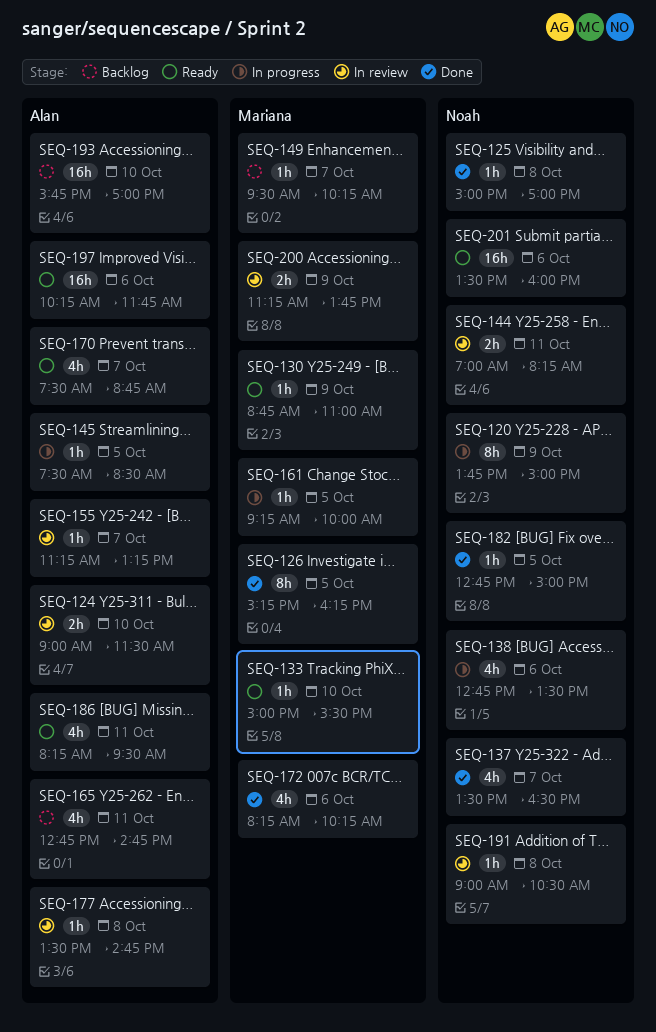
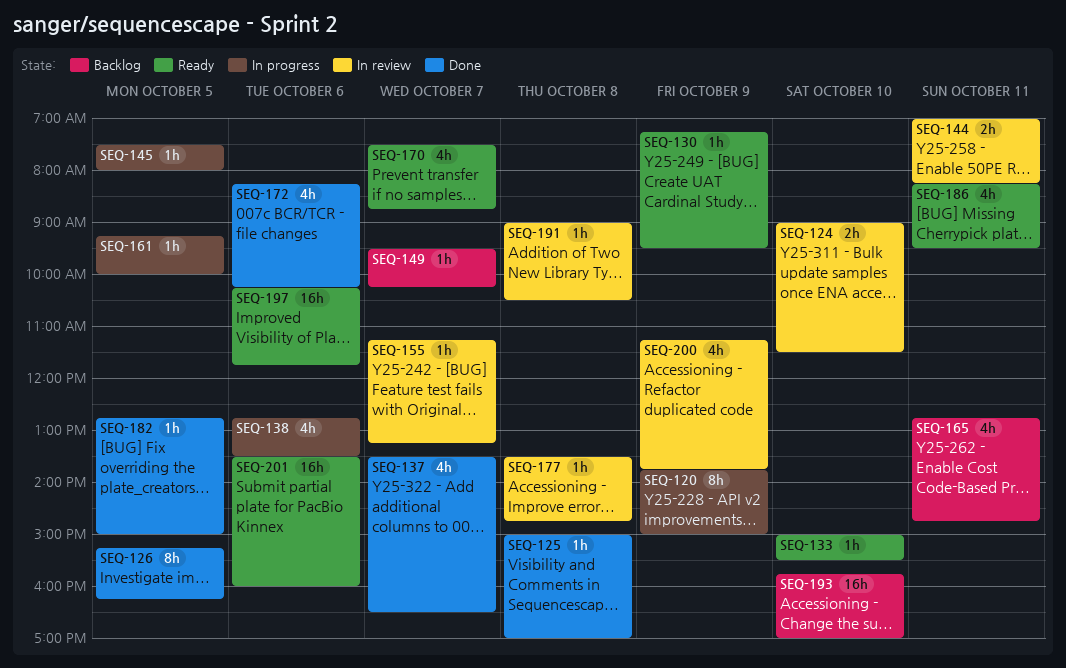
SEQ-130, begins: 08:45 -> 07:15
SEQ-130, ends: 11:00 -> 09:30
SEQ-145, ends: 08:30 -> 08:00
SEQ-200, estimate: 2h -> 4h

